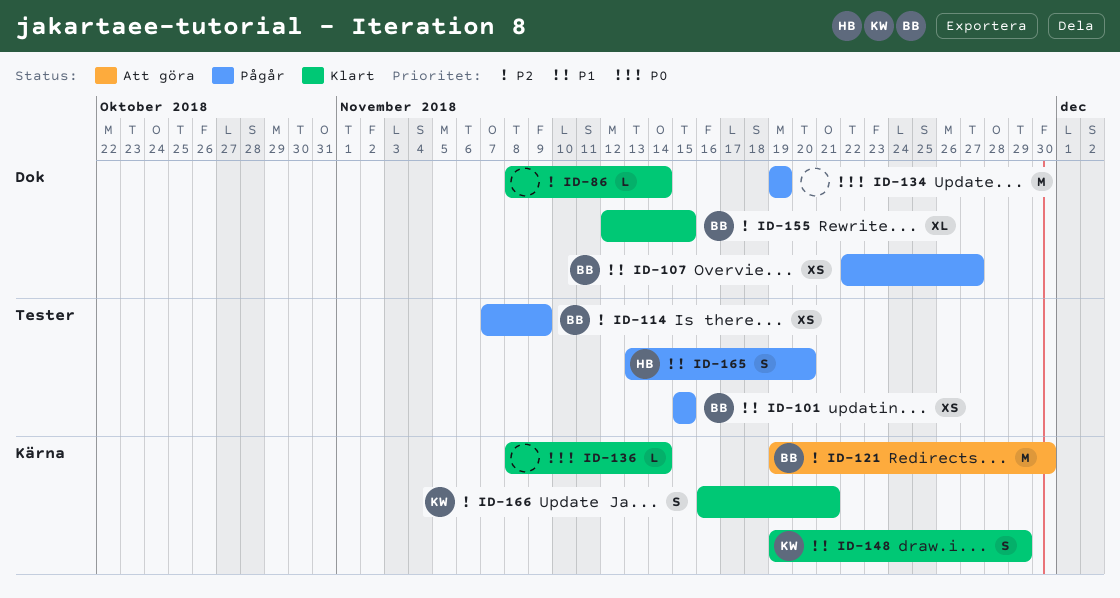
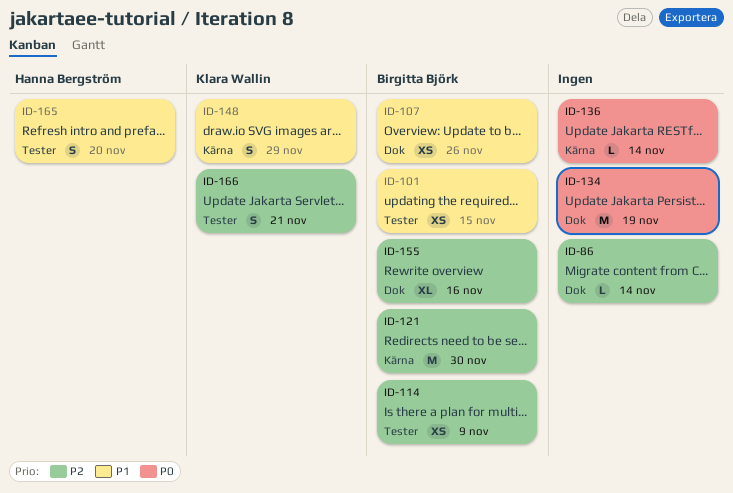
ID-107, due: Nov 27 -> Nov 26
ID-155, due: Nov 15 -> Nov 16
ID-166, label: Kärna -> Tester

